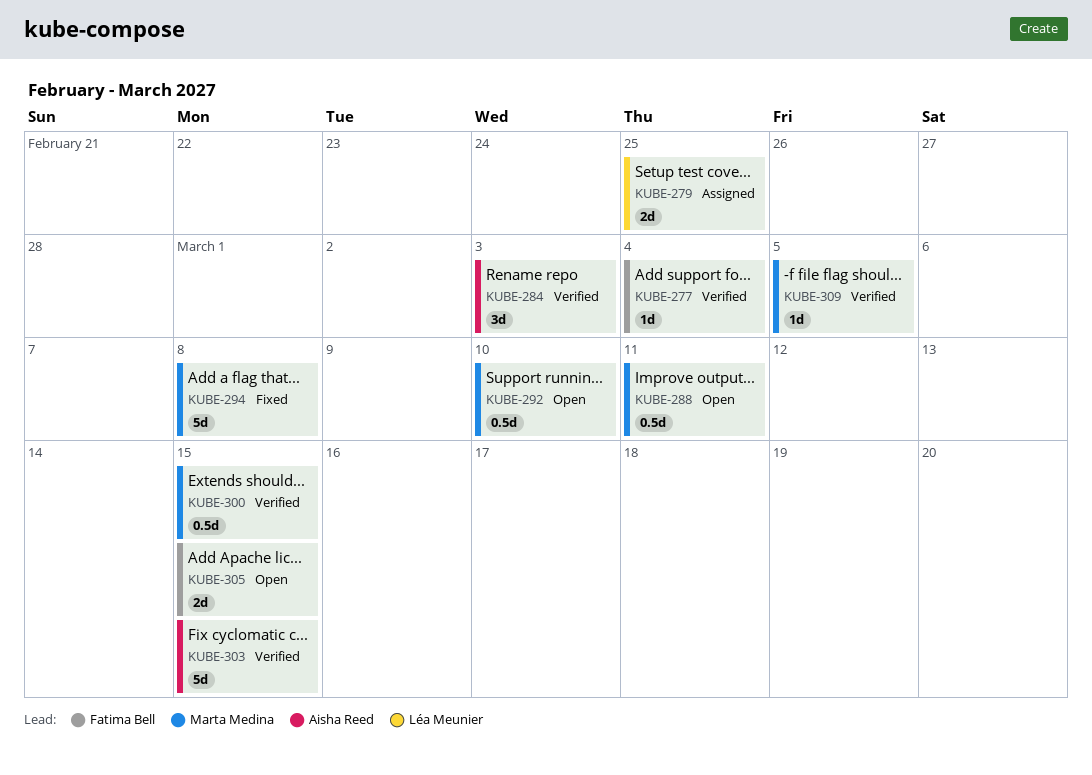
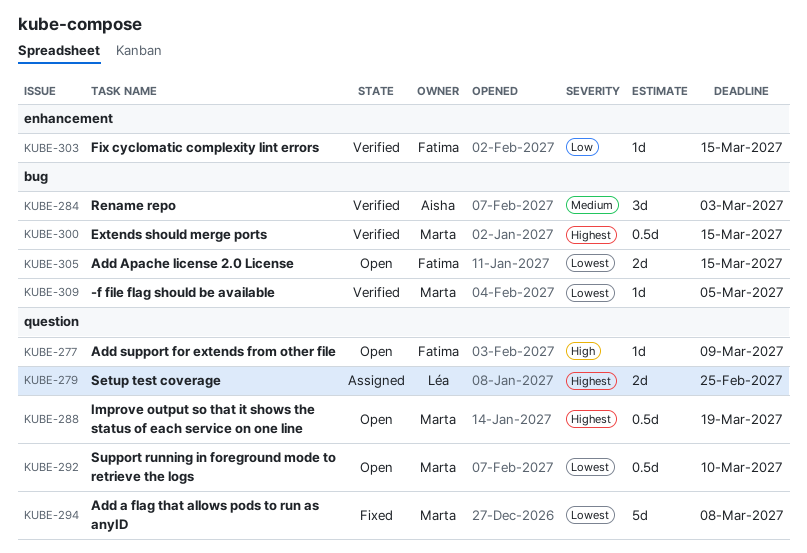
KUBE-277, status: Verified -> Open
KUBE-277, due: Mar 4 -> Mar 9
KUBE-288, due: Mar 11 -> Mar 19
KUBE-303, owner: Aisha Reed -> Fatima Bell
KUBE-303, estimate: 5d -> 1d

